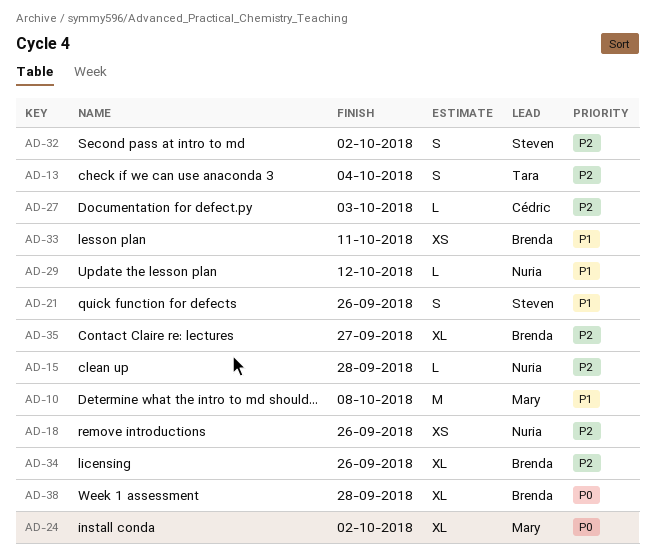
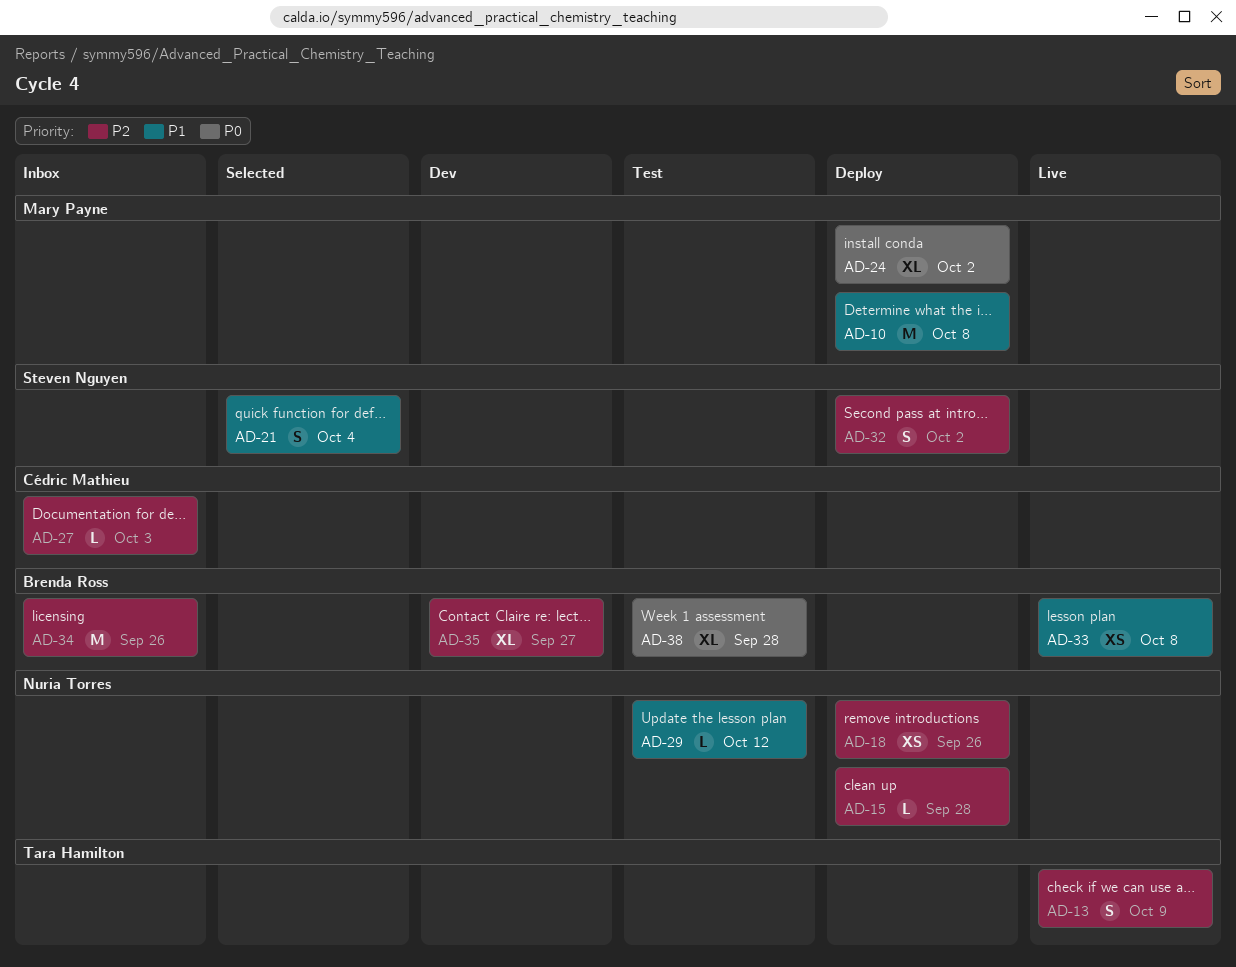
AD-13, due: Oct 4 -> Oct 9
AD-21, due: Sep 26 -> Oct 4
AD-33, due: Oct 11 -> Oct 8
AD-34, estimate: XL -> M

